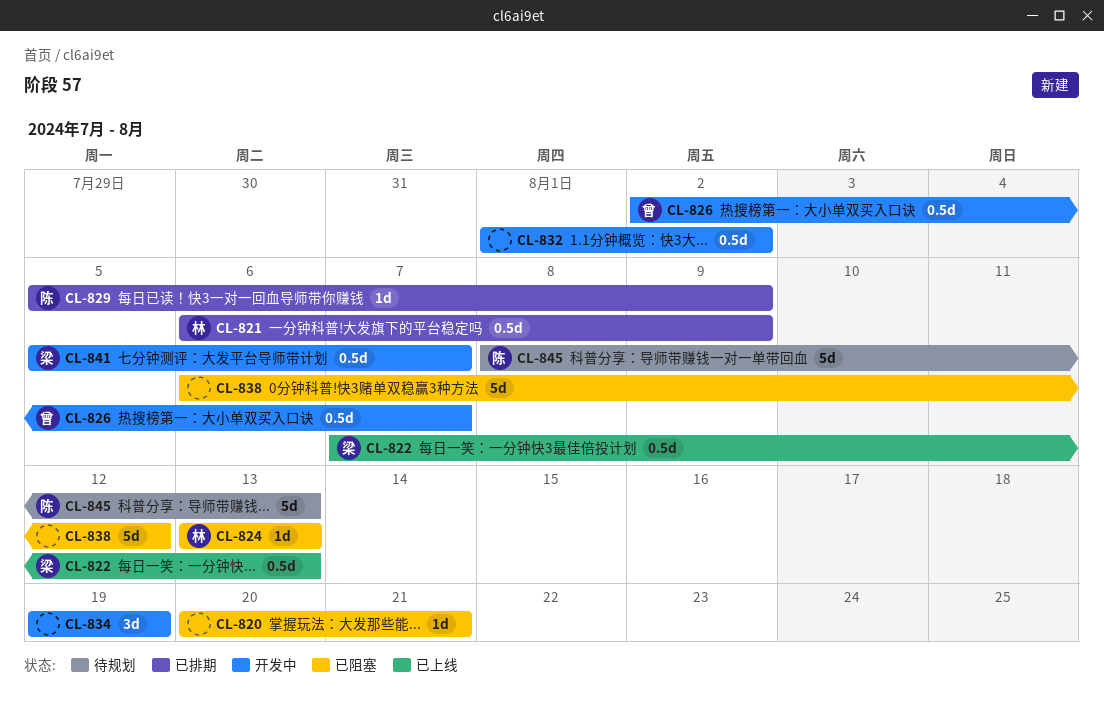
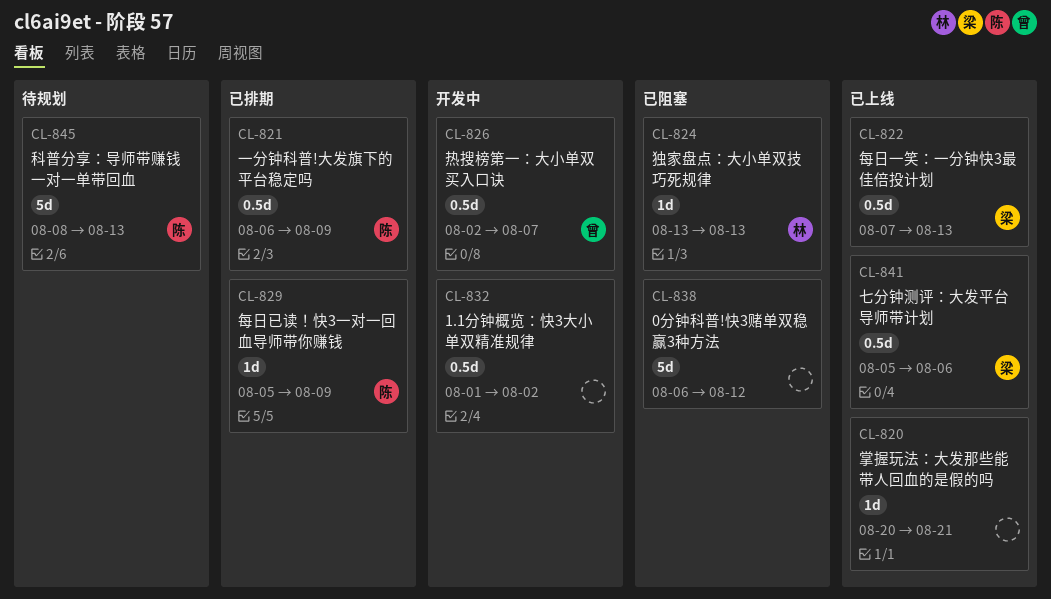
CL-820, status: 已阻塞 -> 已上线
CL-821, owner: 林 -> 陈
CL-834: present -> none
CL-841, status: 开发中 -> 已上线
CL-841, due: Aug 7 -> Aug 6

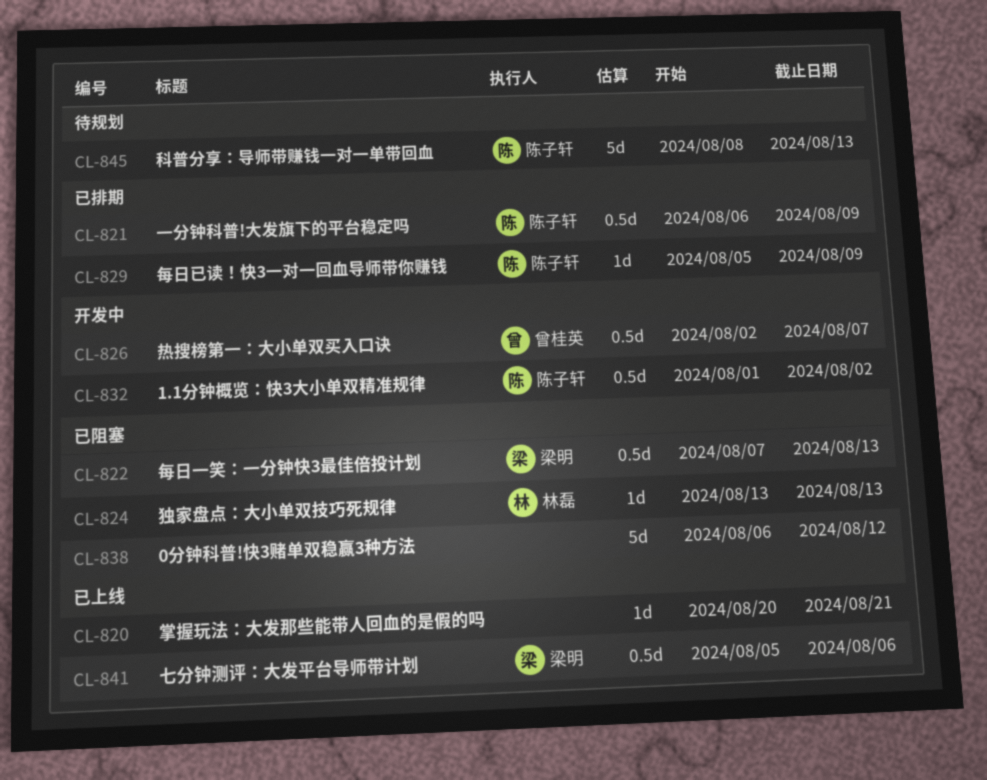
CL-822, status: 已上线 -> 已阻塞
CL-832, owner: none -> 陈子轩

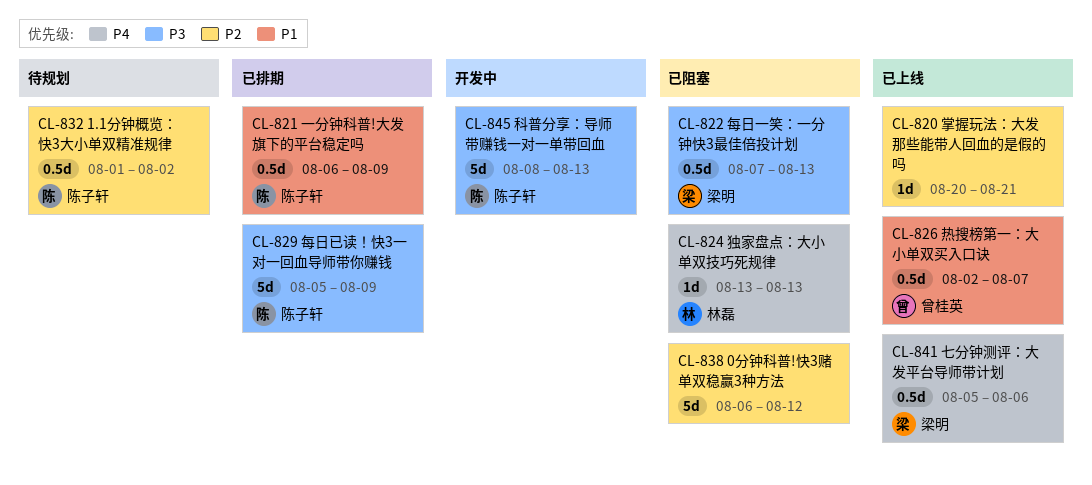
CL-826, status: 开发中 -> 已上线
CL-829, estimate: 1d -> 5d
CL-832, status: 开发中 -> 待规划
CL-845, status: 待规划 -> 开发中

